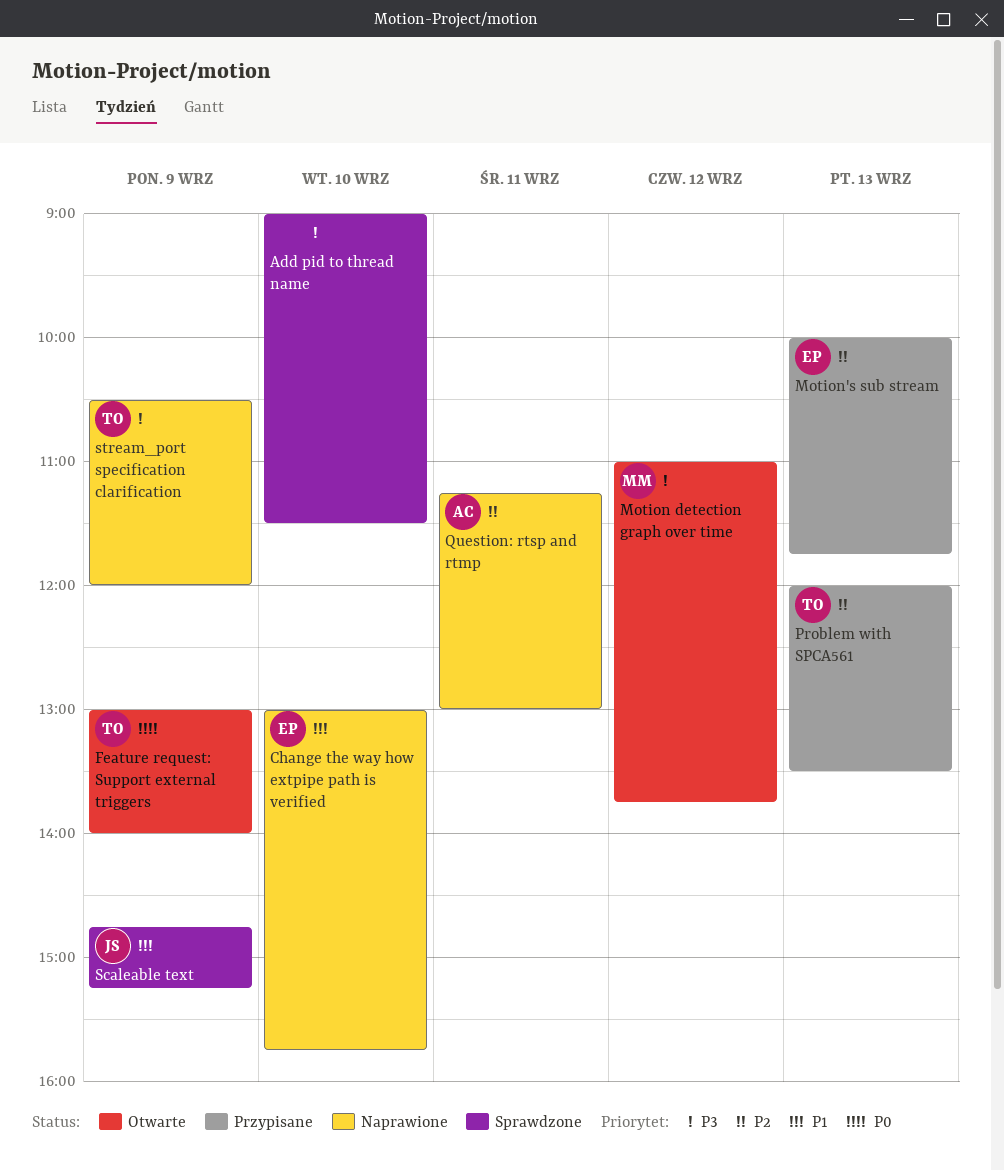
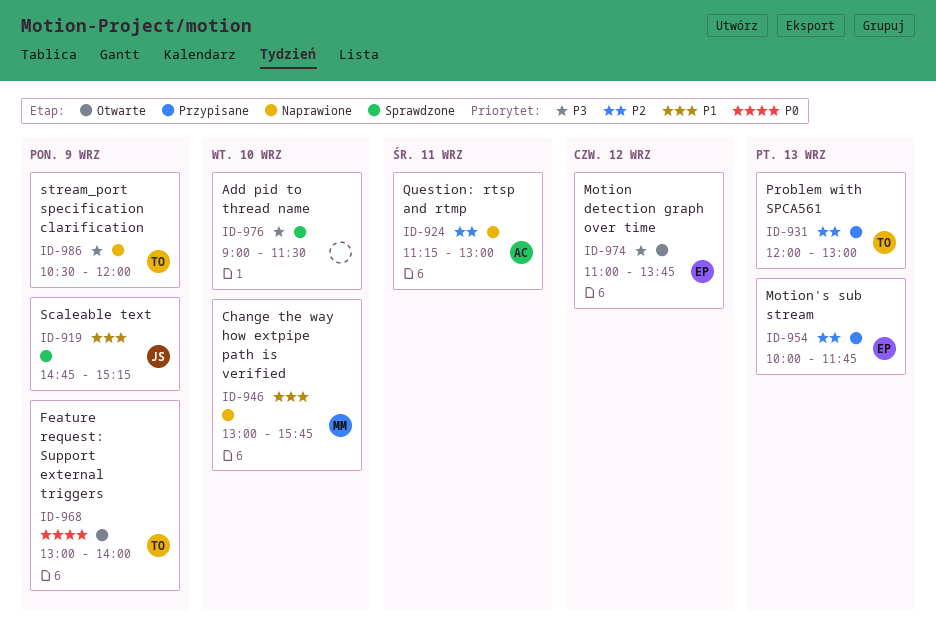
Change the way how extpipe path is verified, owner: EP -> MM
Motion detection graph over time, owner: MM -> EP
Problem with SPCA561, ends: 13:30 -> 13:00

